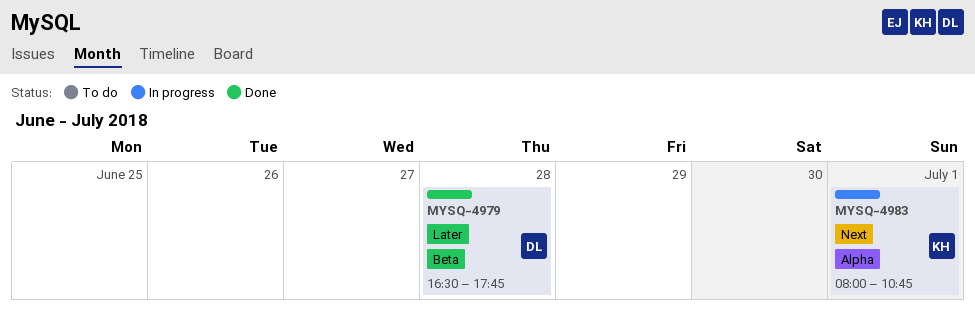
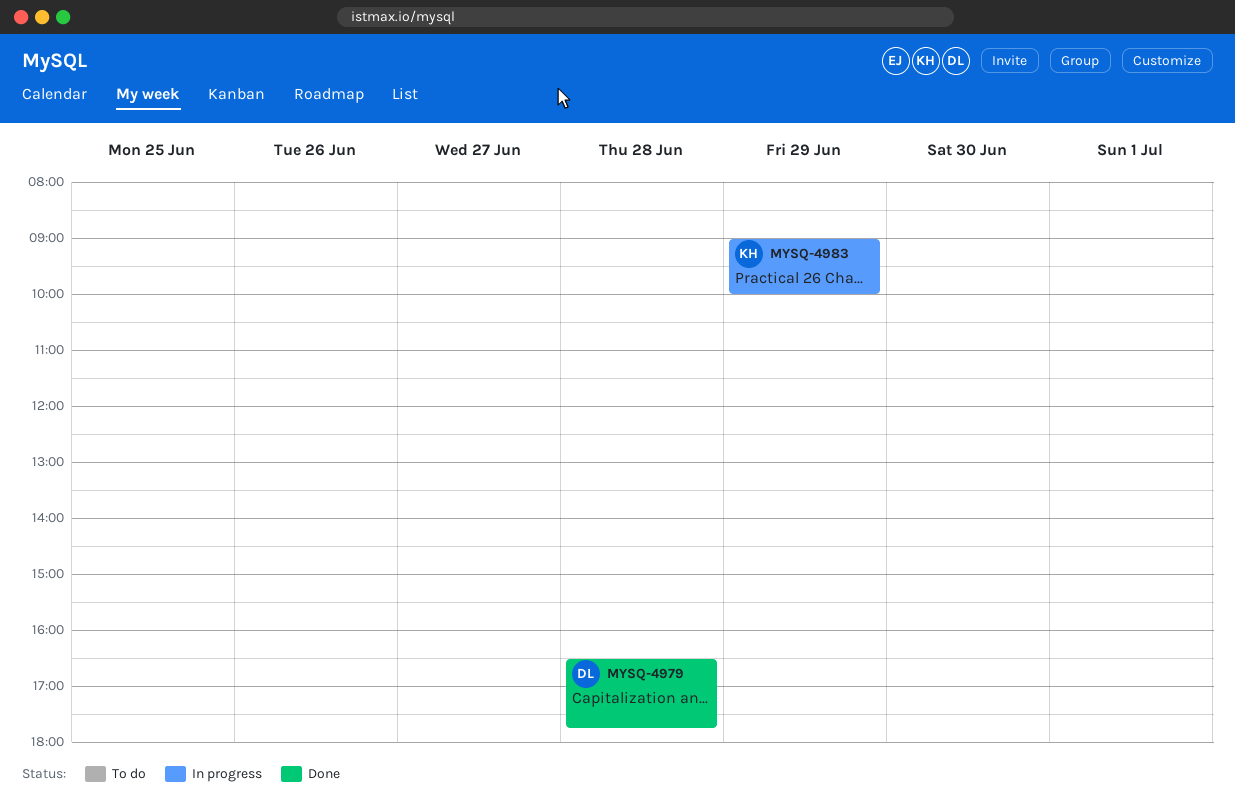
MYSQ-4983, day: Jul 1 -> Jun 29
MYSQ-4983, begins: 08:00 -> 09:00
MYSQ-4983, ends: 10:45 -> 10:00

